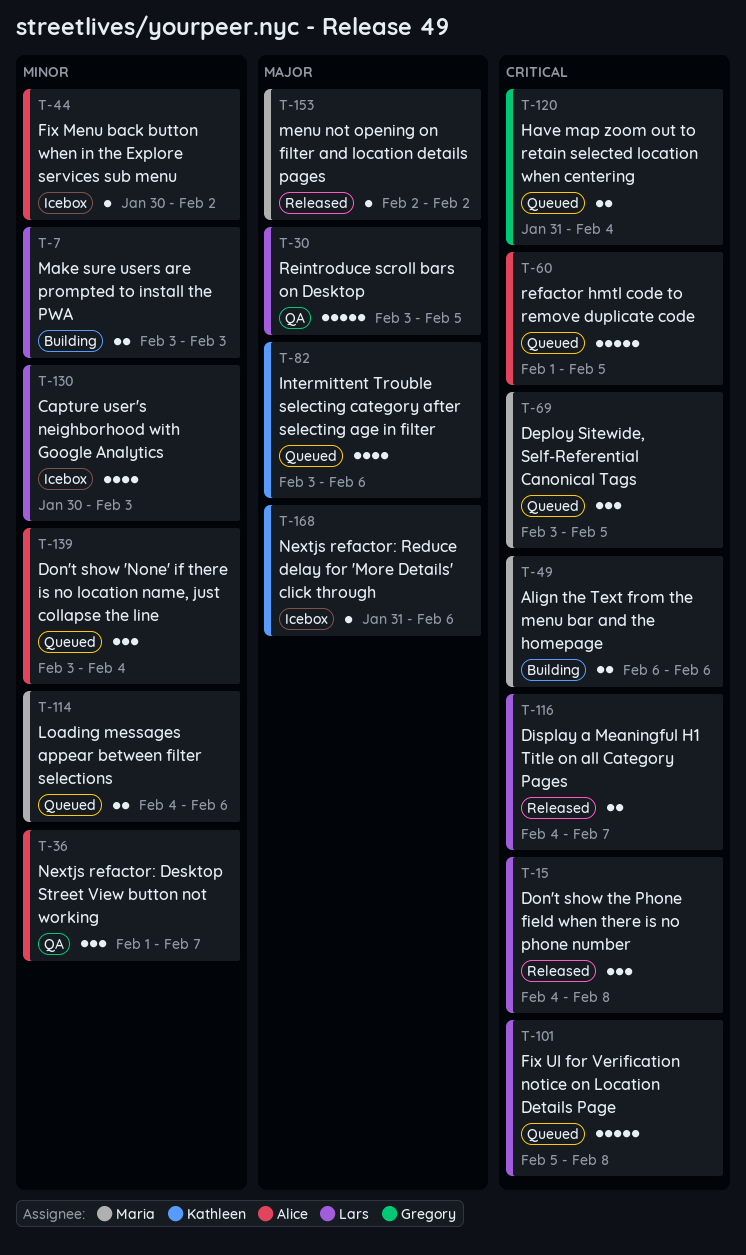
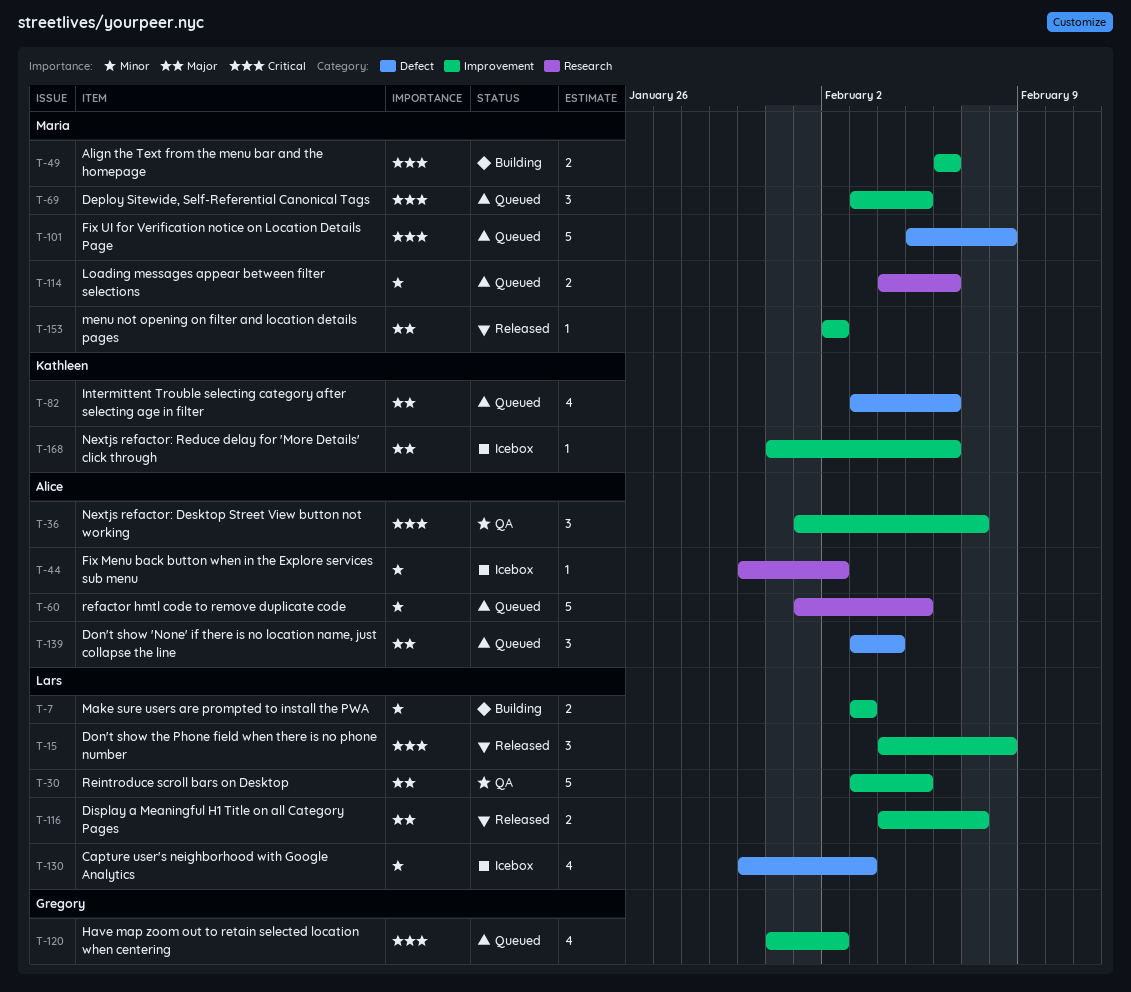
T-36, priority: Minor -> Critical
T-60, priority: Critical -> Minor
T-101, owner: Lars -> Maria
T-116, priority: Critical -> Major
T-120, estimate: 2 -> 4
T-120, due: Feb 4 -> Feb 2
T-139, priority: Minor -> Major

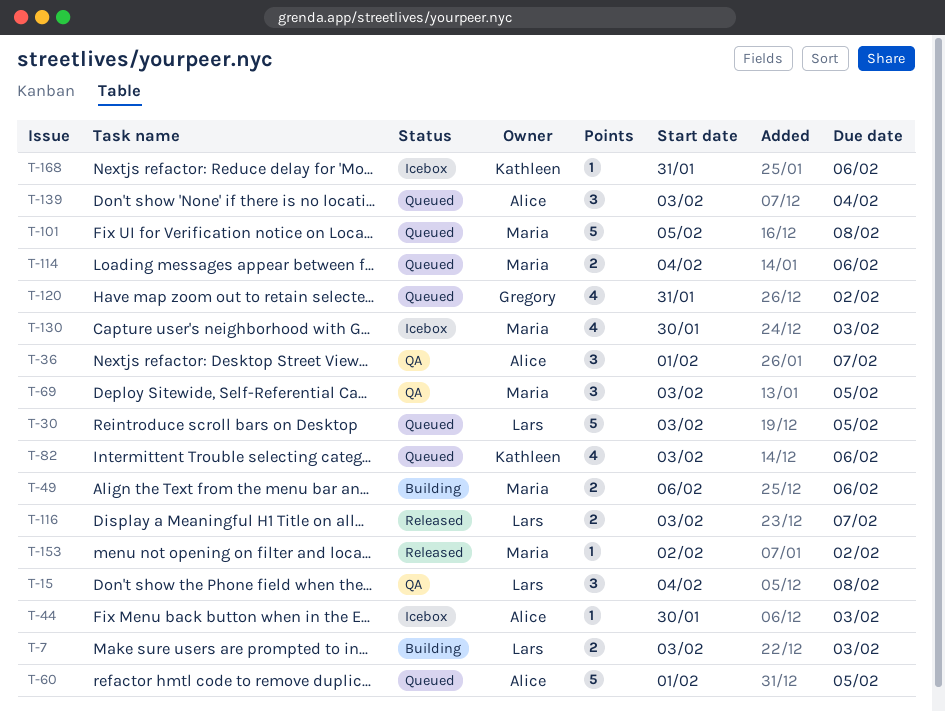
T-15, status: Released -> QA
T-30, status: QA -> Queued
T-44, due: Feb 2 -> Feb 3
T-69, status: Queued -> QA
T-116, start: Feb 4 -> Feb 3
T-130, owner: Lars -> Maria

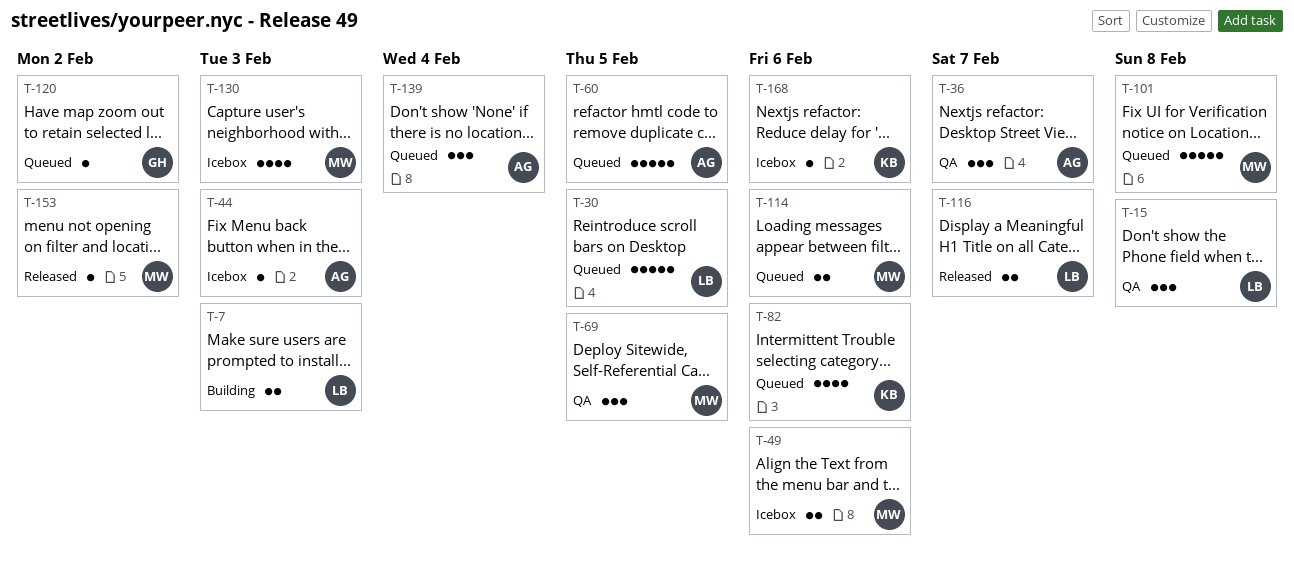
T-49, status: Building -> Icebox
T-120, estimate: 4 -> 1

